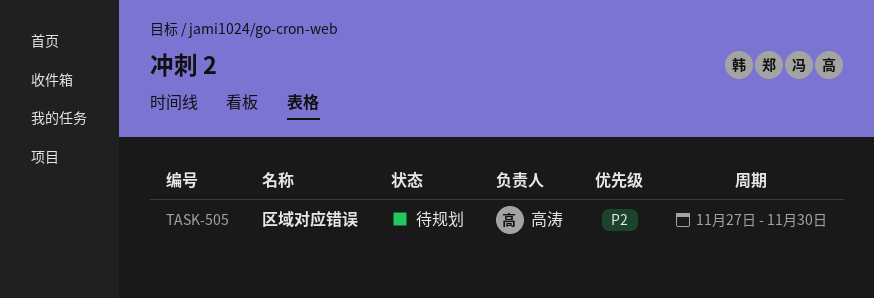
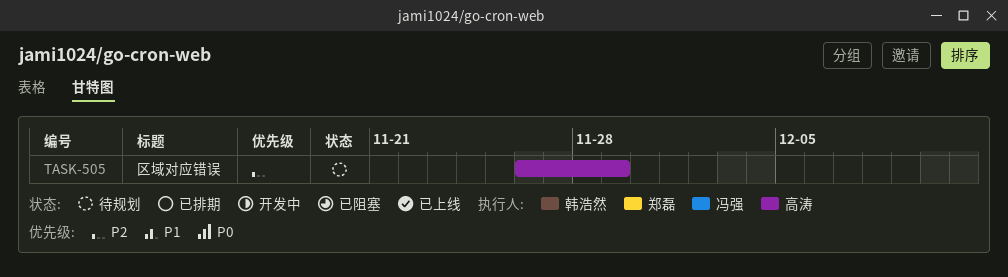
TASK-505, start: Nov 27 -> Nov 26
TASK-505, due: Nov 30 -> Nov 29

